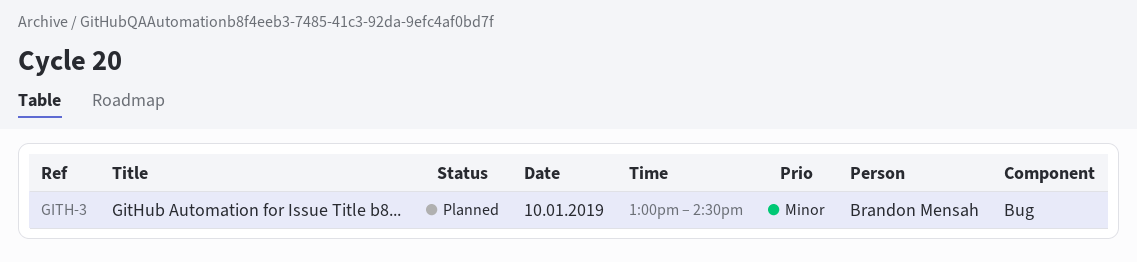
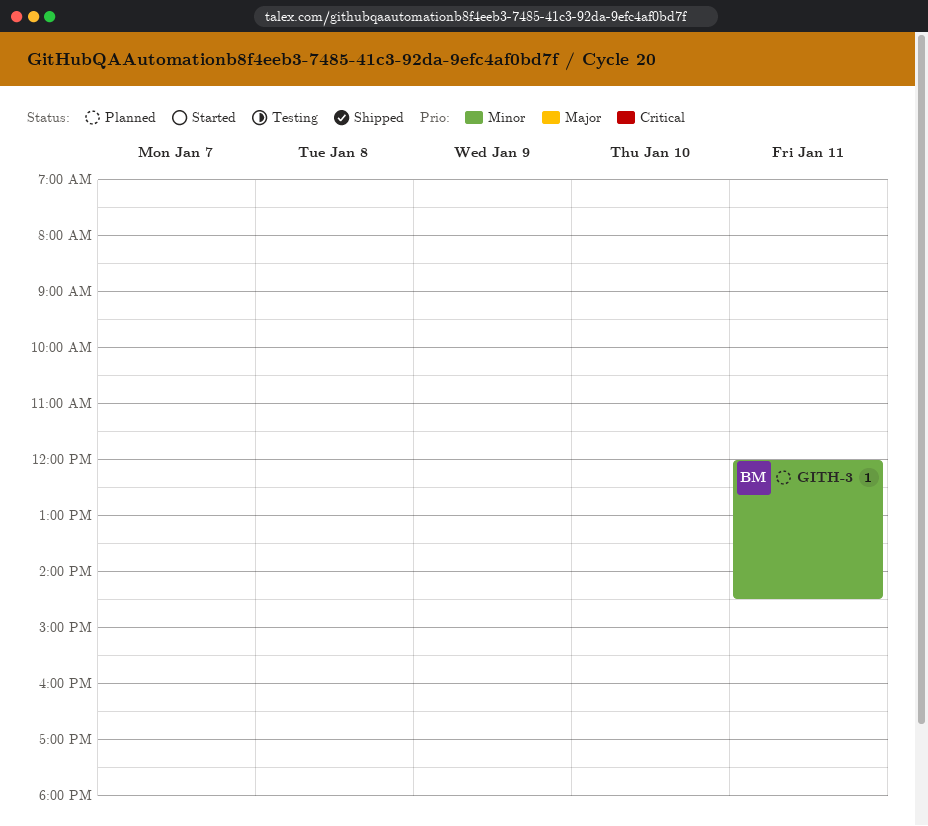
GITH-3, day: Jan 10 -> Jan 11
GITH-3, begins: 13:00 -> 12:00

